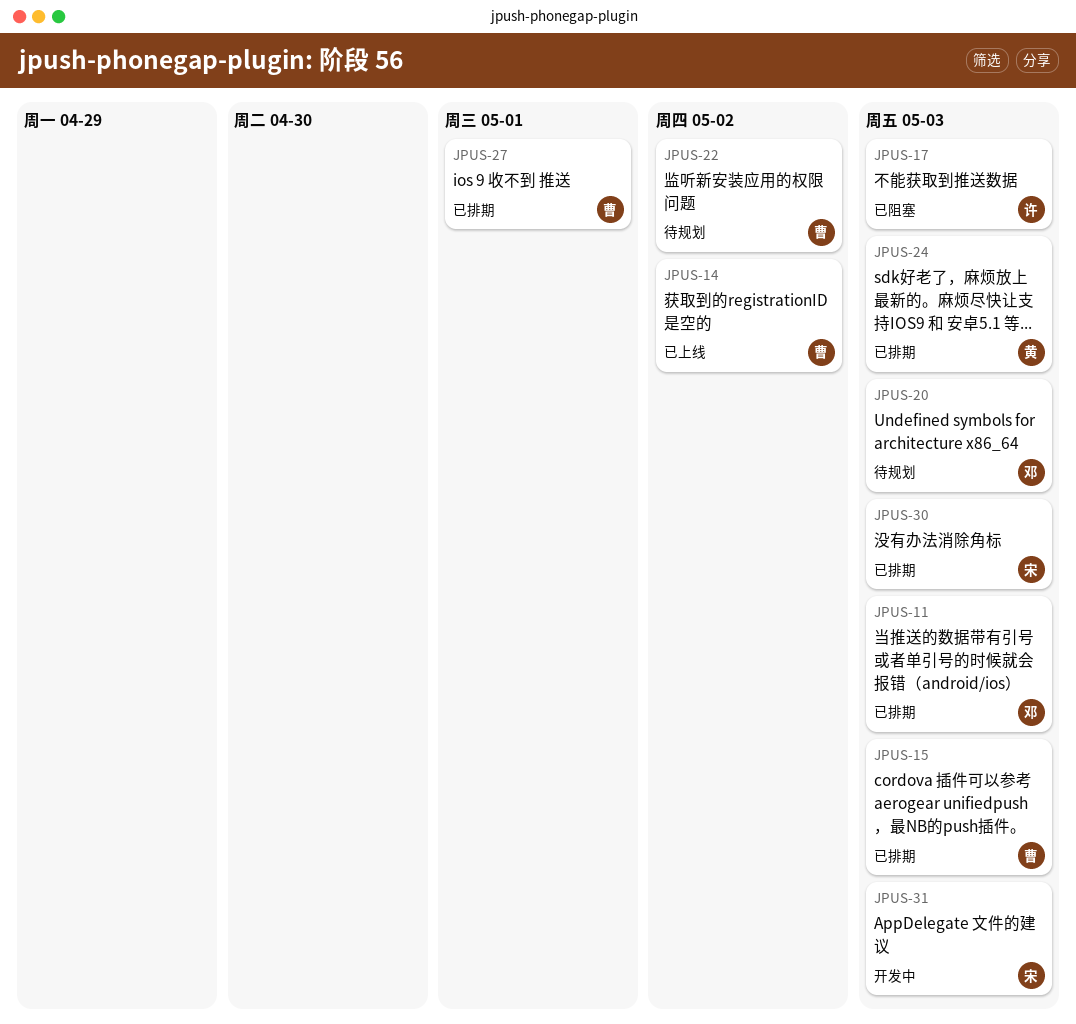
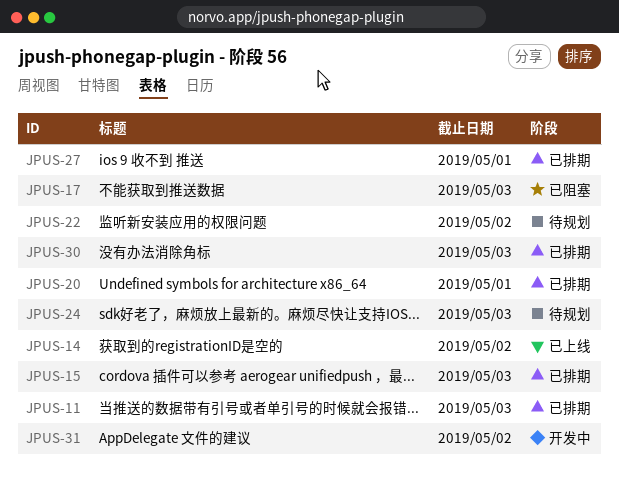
JPUS-20, status: 待规划 -> 已排期
JPUS-20, due: May 3 -> May 1
JPUS-24, status: 已排期 -> 待规划
JPUS-31, due: May 3 -> May 2

